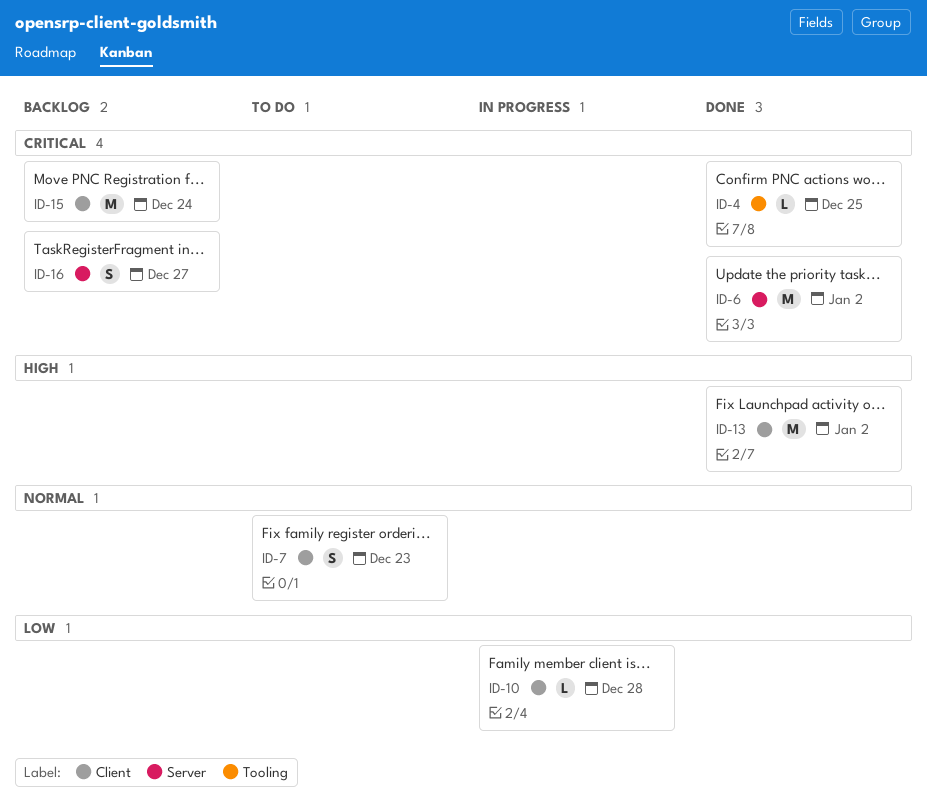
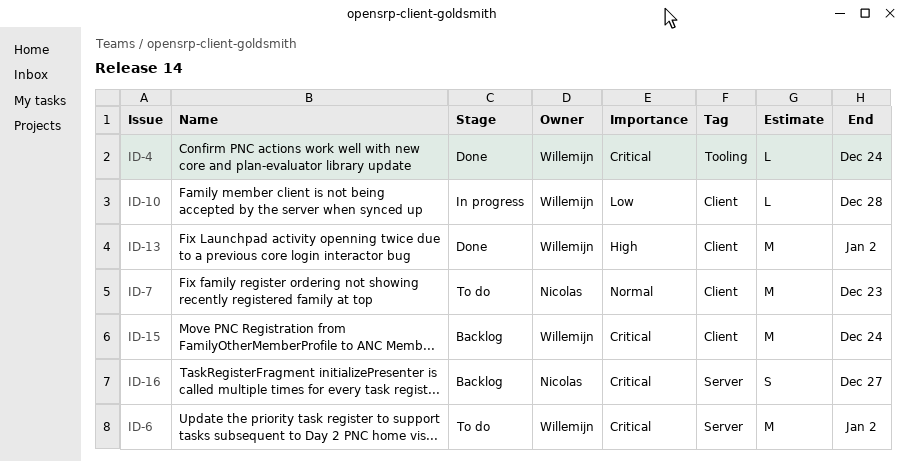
ID-4, due: Dec 25 -> Dec 24
ID-6, status: Done -> To do
ID-7, estimate: S -> M

